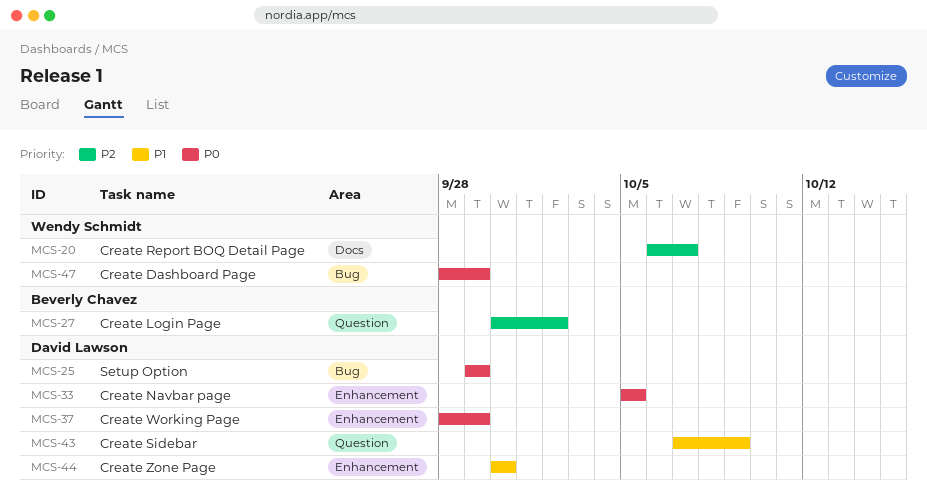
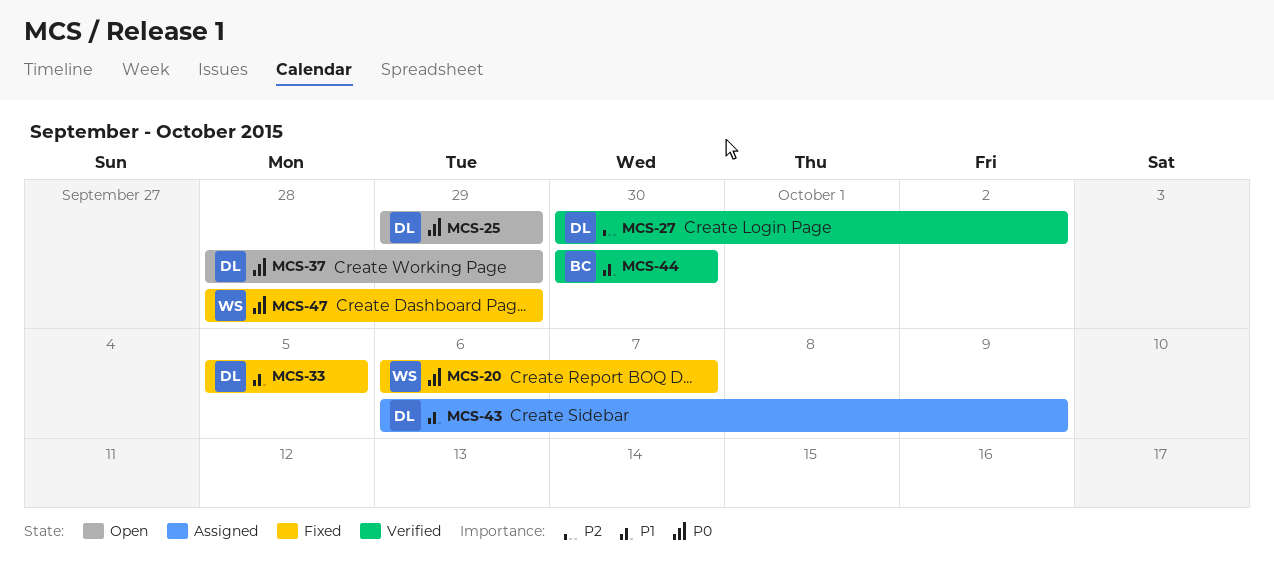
MCS-20, priority: P2 -> P0
MCS-27, owner: Beverly Chavez -> David Lawson
MCS-33, priority: P0 -> P1
MCS-43, start: Oct 7 -> Oct 6
MCS-44, owner: David Lawson -> Beverly Chavez

